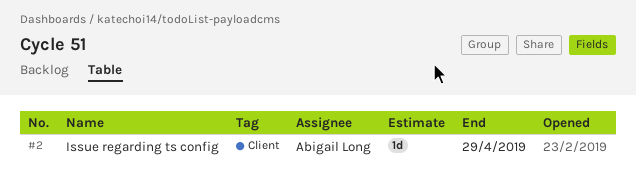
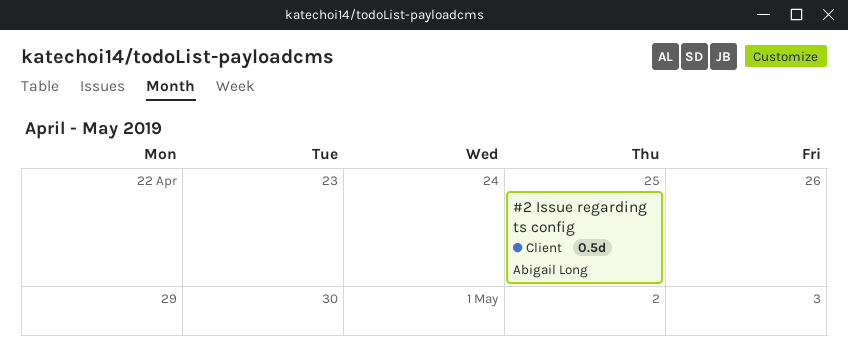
#2, estimate: 1d -> 0.5d
#2, due: Apr 29 -> Apr 25

